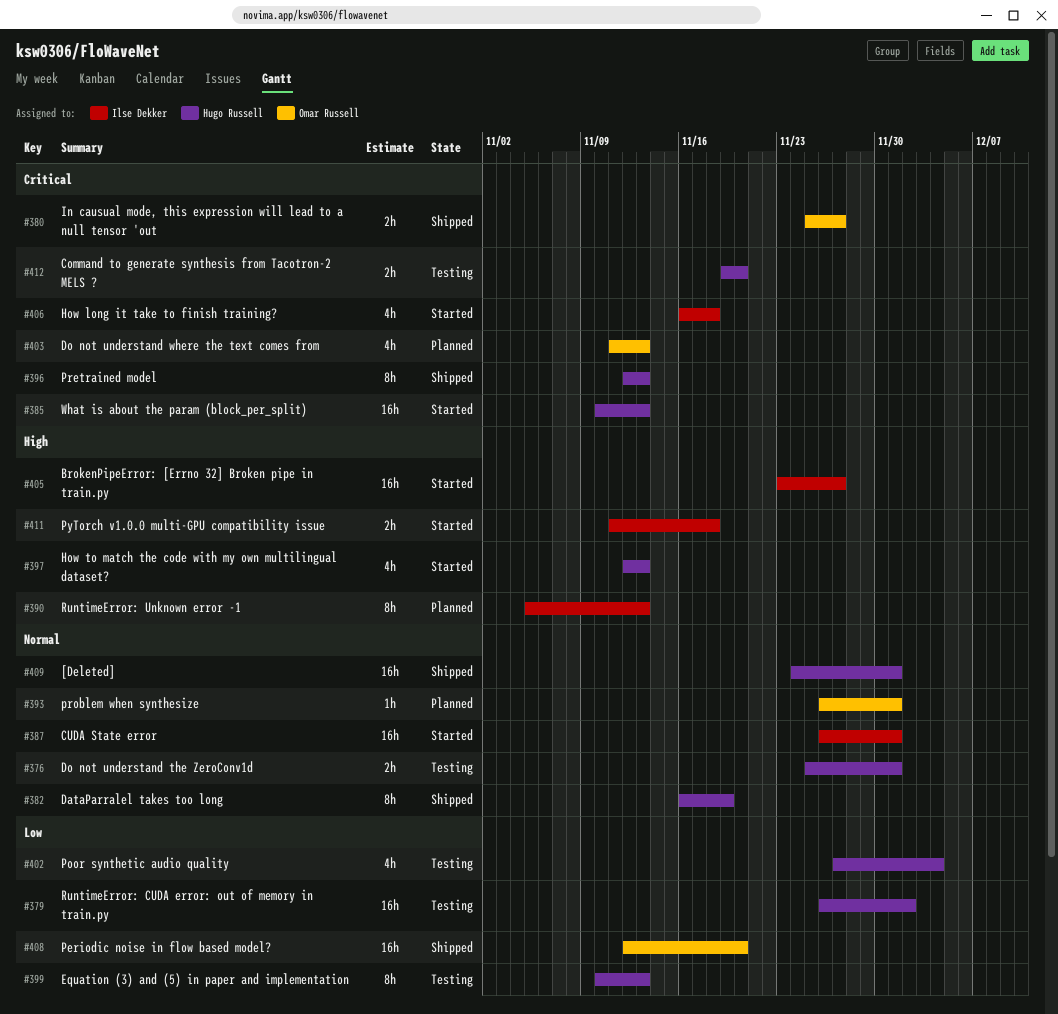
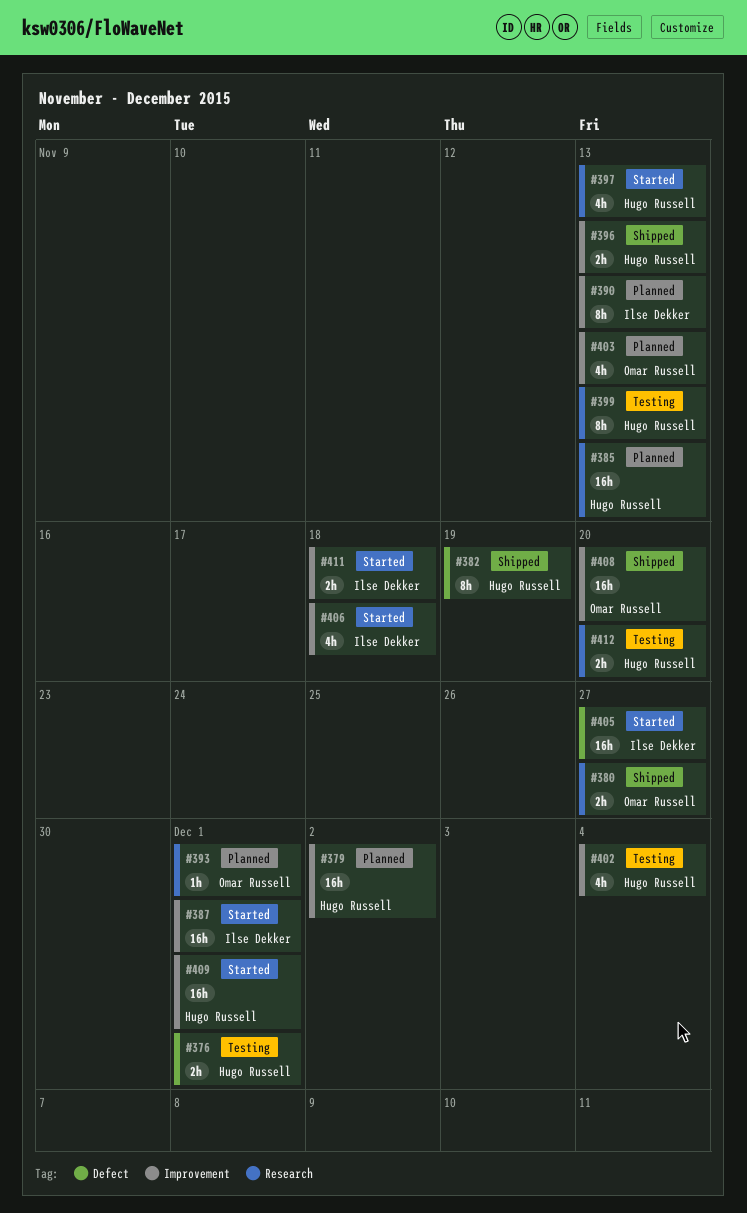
#379, status: Testing -> Planned
#385, status: Started -> Planned
#396, estimate: 8h -> 2h
#409, status: Shipped -> Started

